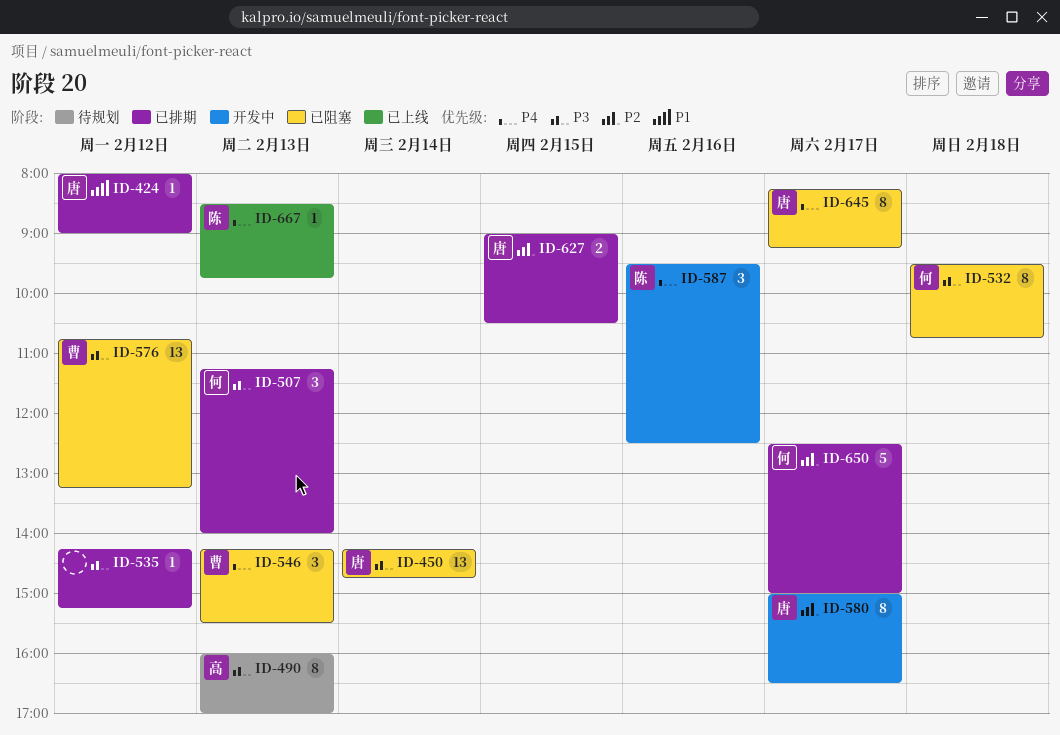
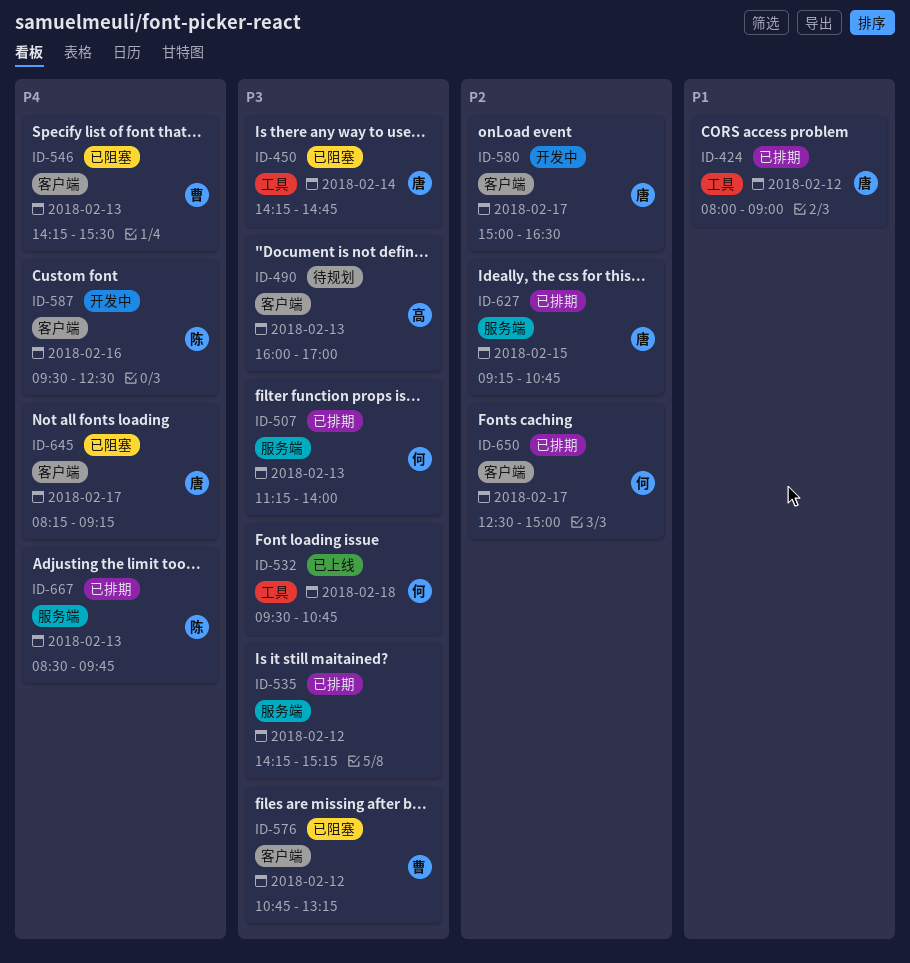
ID-532, status: 已阻塞 -> 已上线
ID-627, begins: 09:00 -> 09:15
ID-627, ends: 10:30 -> 10:45
ID-667, status: 已上线 -> 已排期

